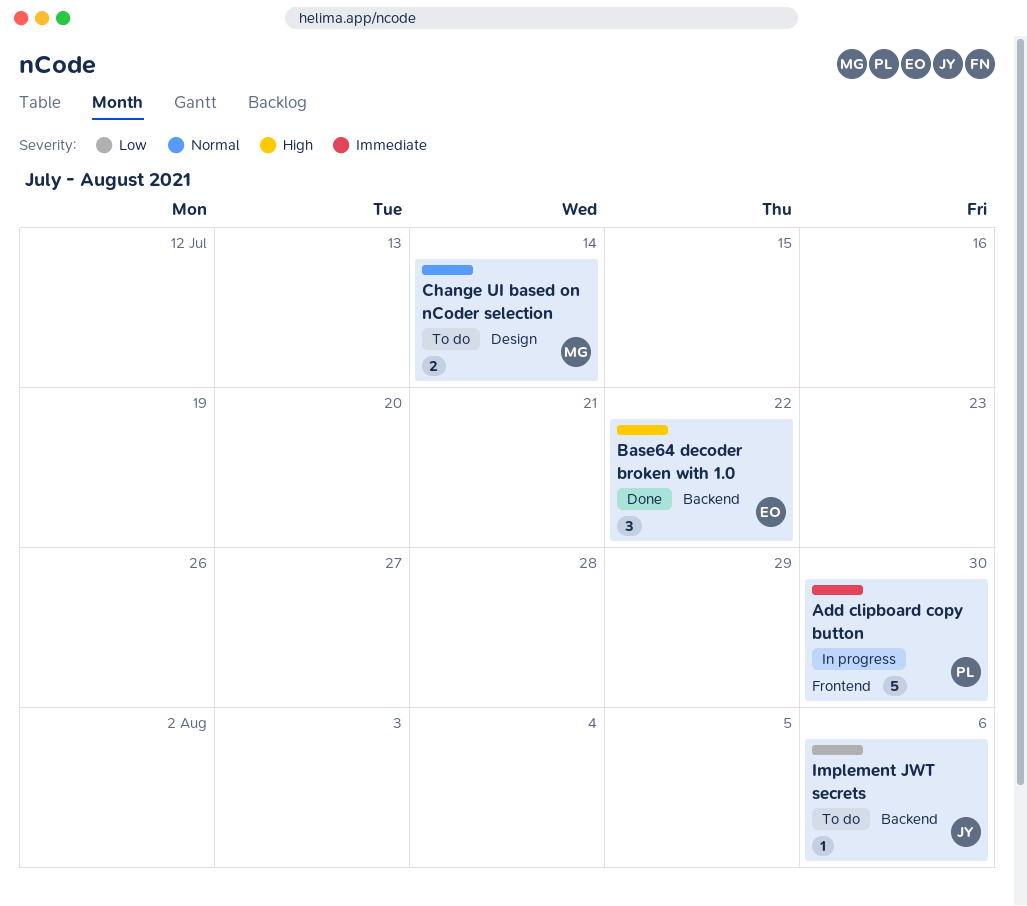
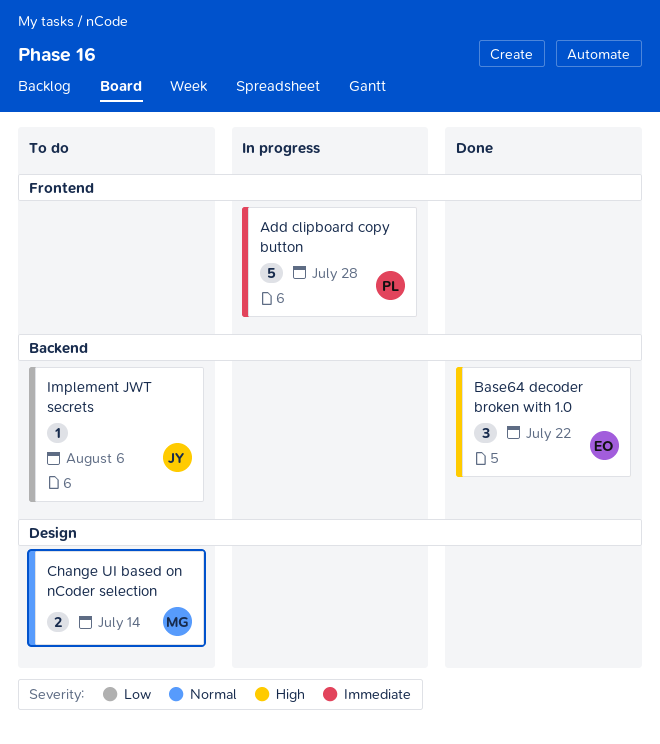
Add clipboard copy button, due: Jul 30 -> Jul 28

